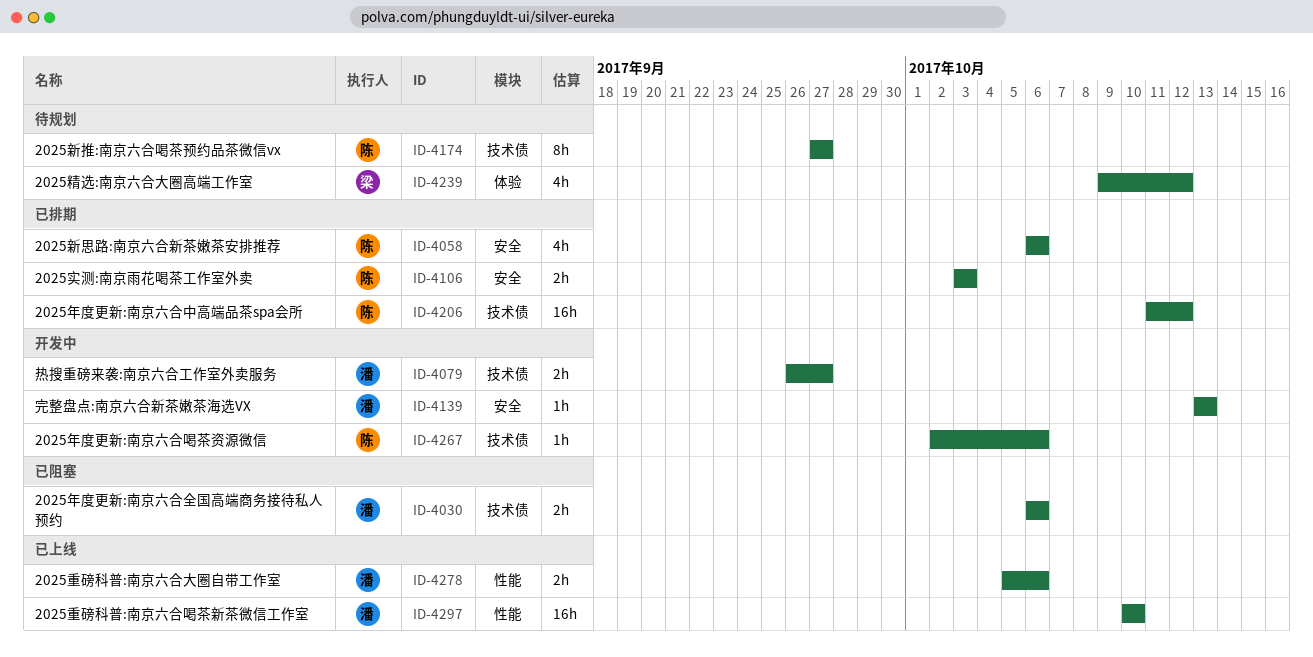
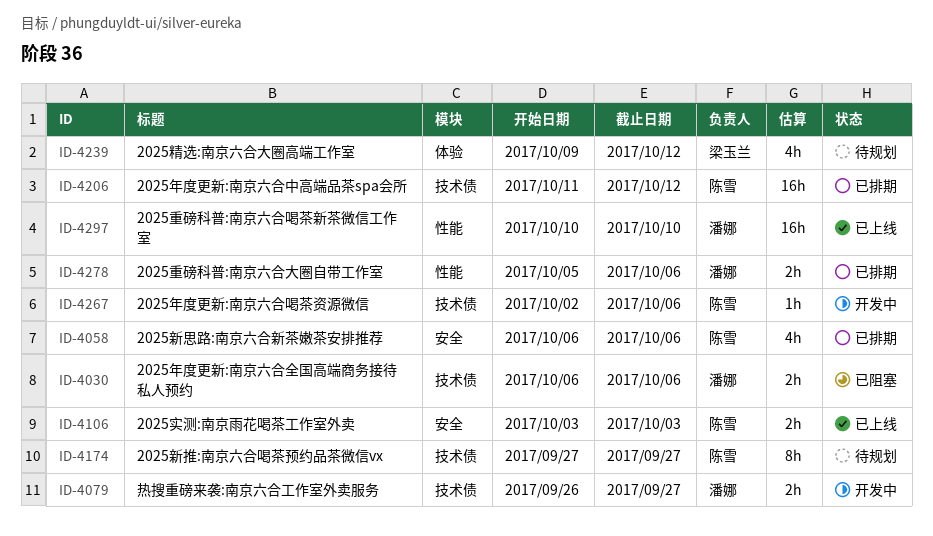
ID-4106, status: 已排期 -> 已上线
ID-4139: present -> none
ID-4278, status: 已上线 -> 已排期

